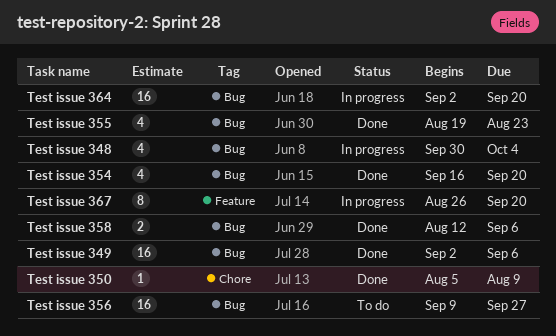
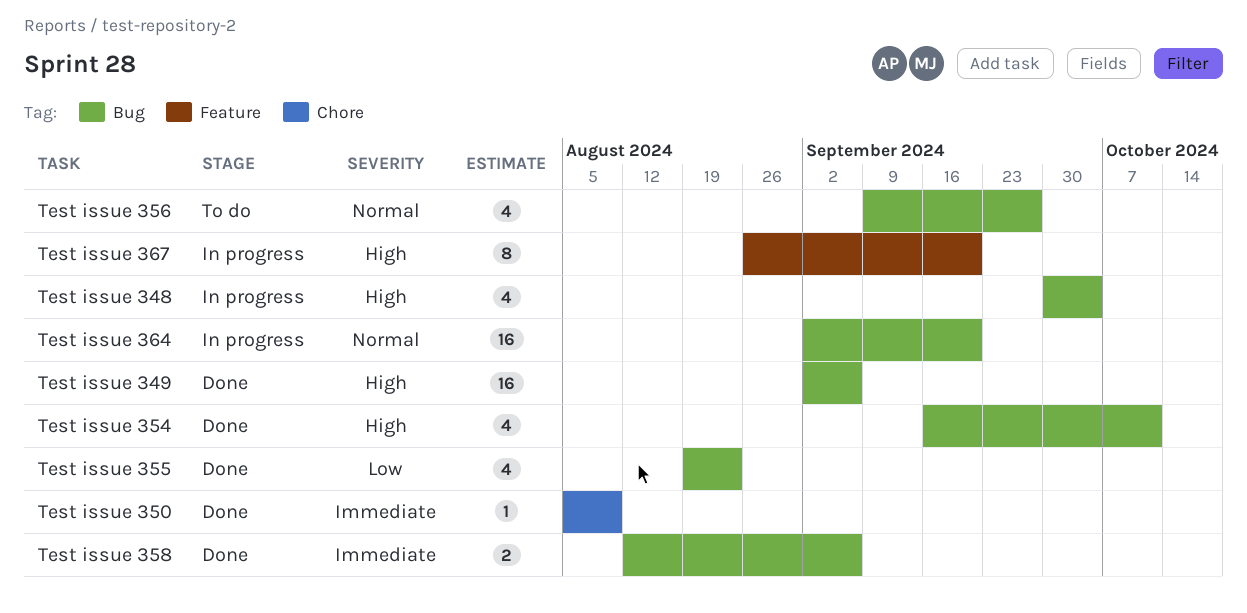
Test issue 354, due: Sep 20 -> Oct 11
Test issue 356, estimate: 16 -> 4

